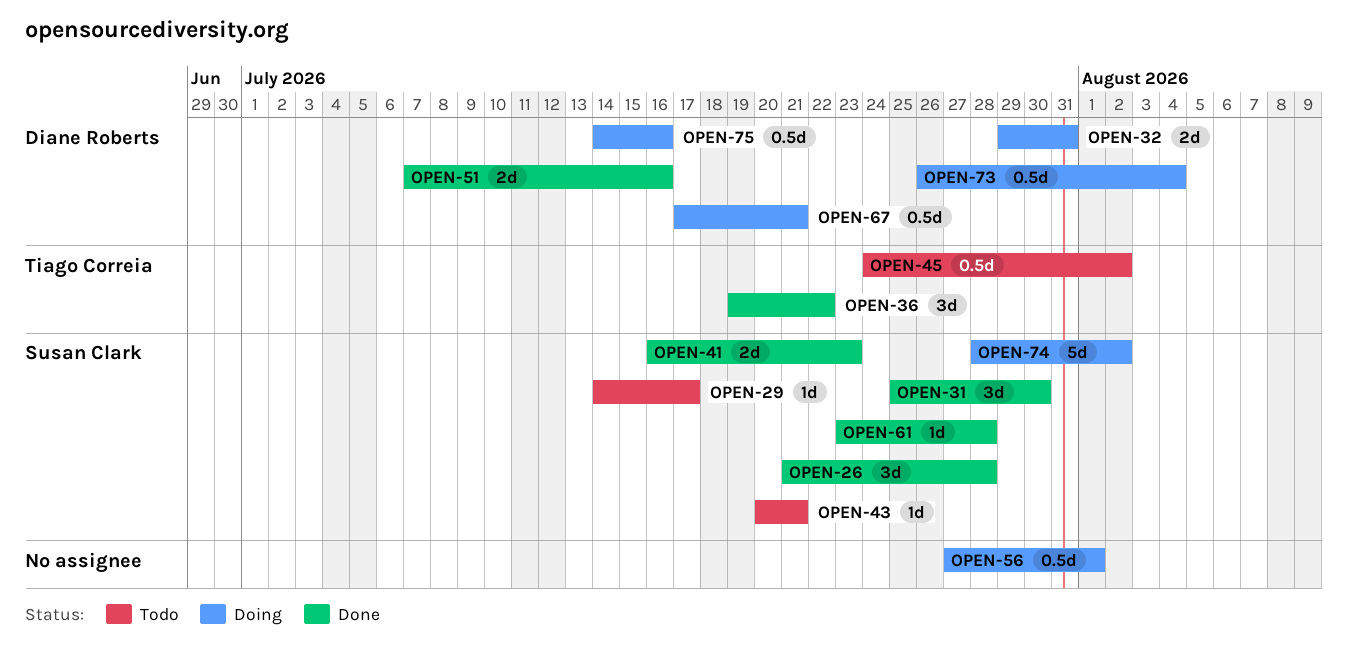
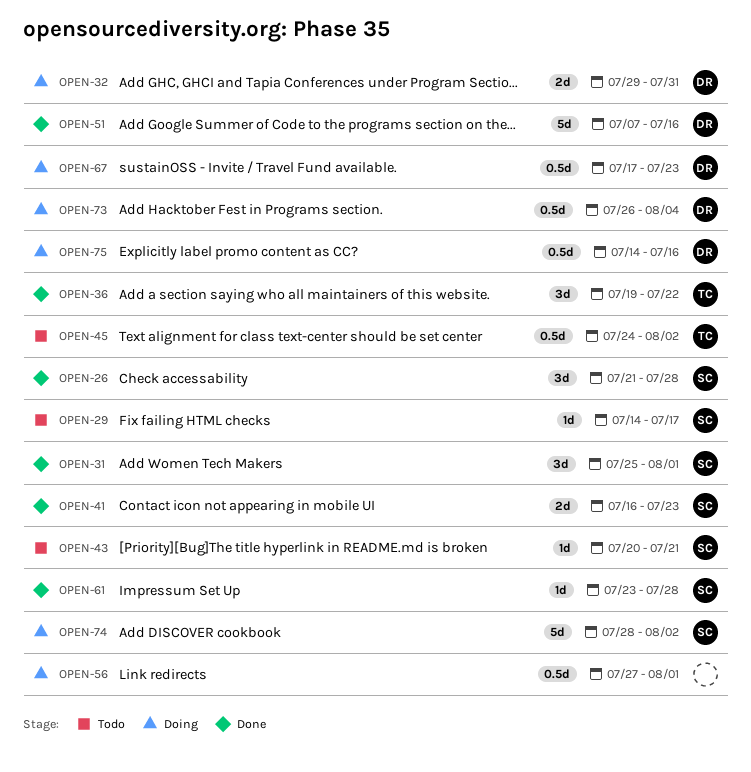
OPEN-31, due: Jul 30 -> Aug 1
OPEN-51, estimate: 2d -> 5d
OPEN-67, due: Jul 21 -> Jul 23

